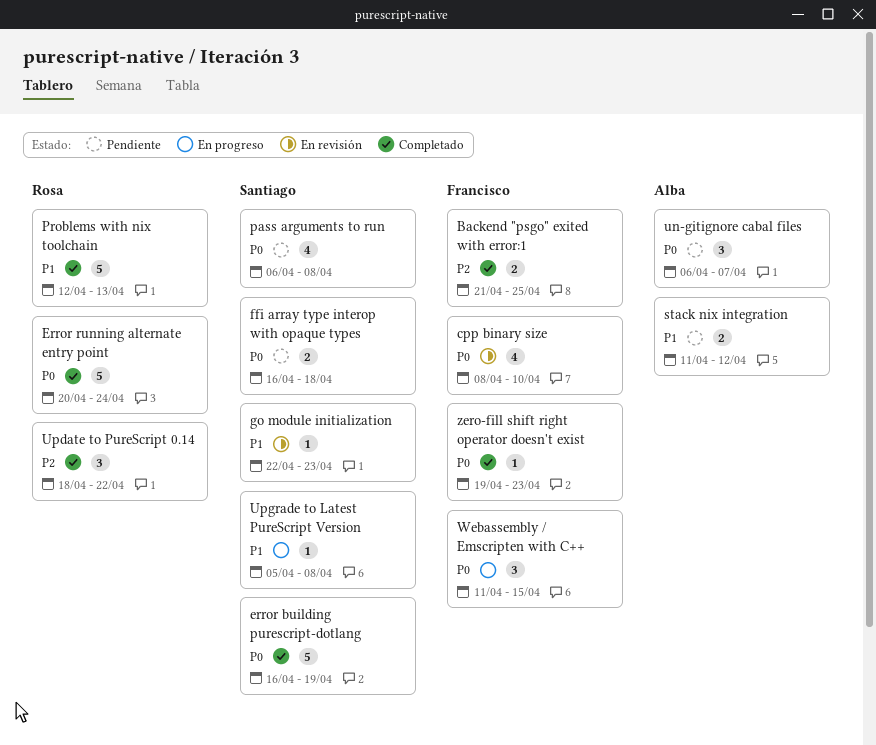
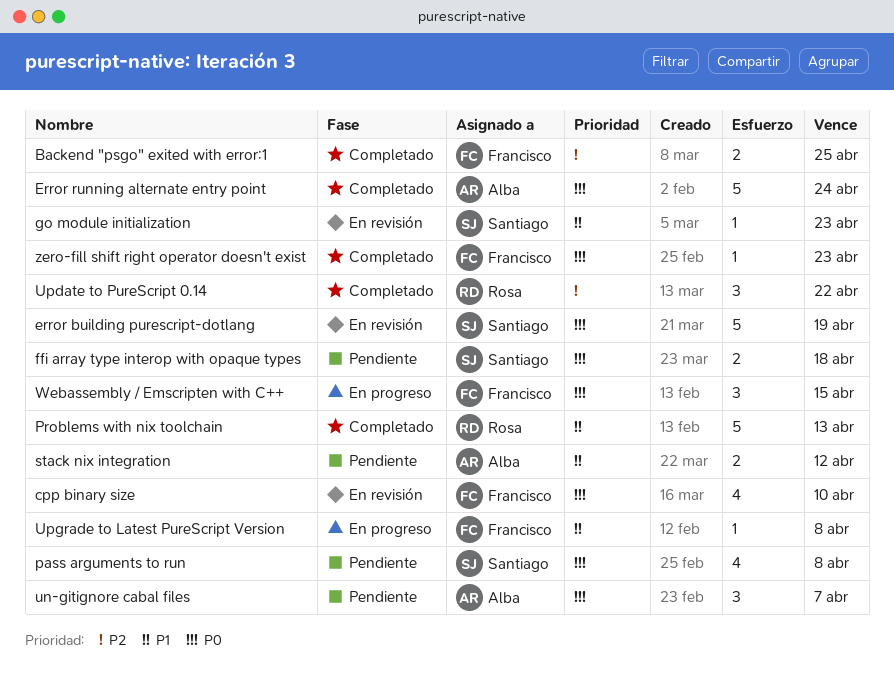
error building purescript-dotlang, status: Completado -> En revisión
Error running alternate entry point, owner: Rosa -> Alba
Upgrade to Latest PureScript Version, owner: Santiago -> Francisco

